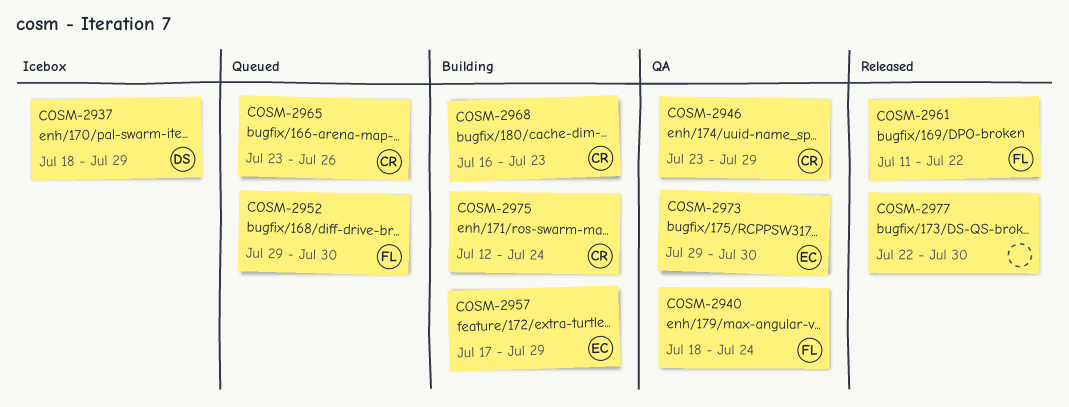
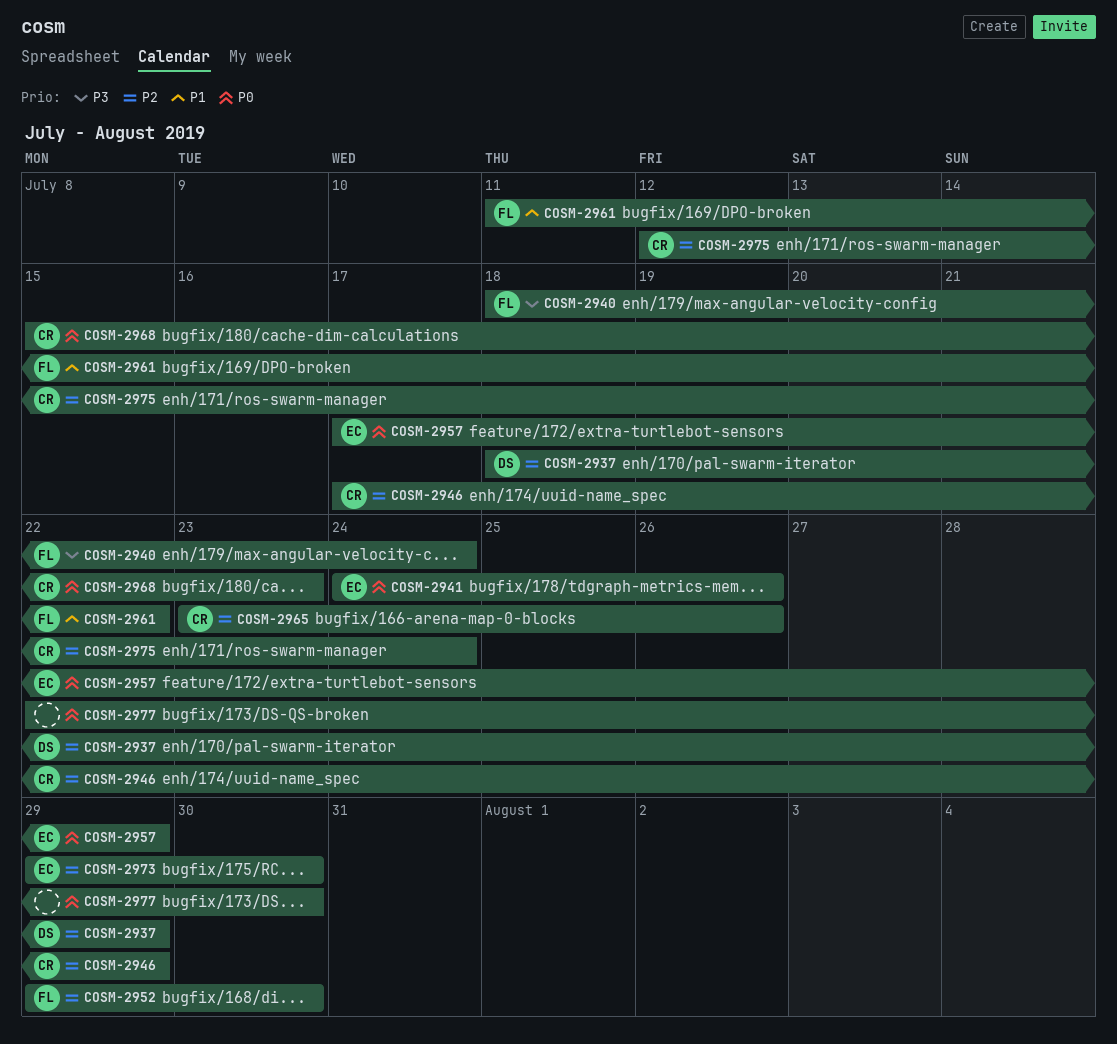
COSM-2941: none -> present
COSM-2946, start: Jul 23 -> Jul 17
COSM-2968, start: Jul 16 -> Jul 15

